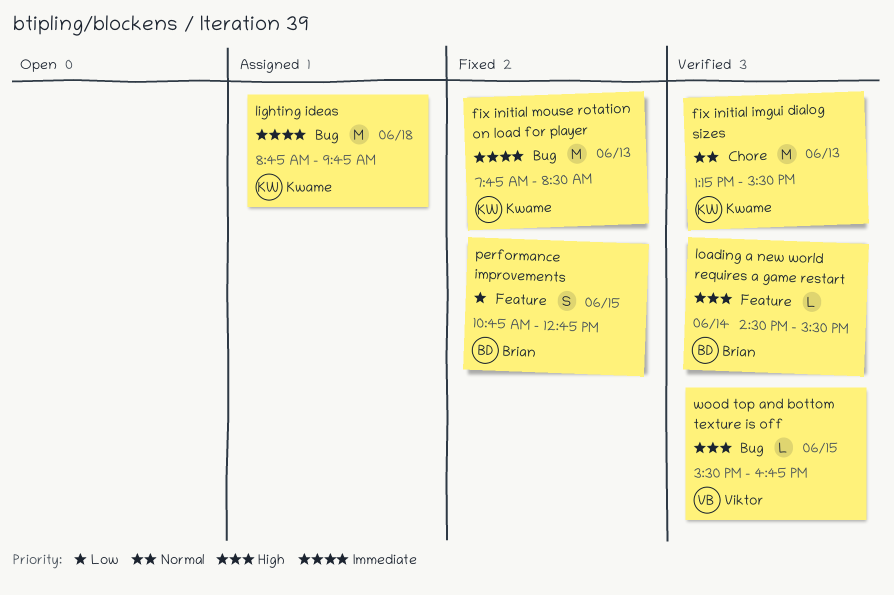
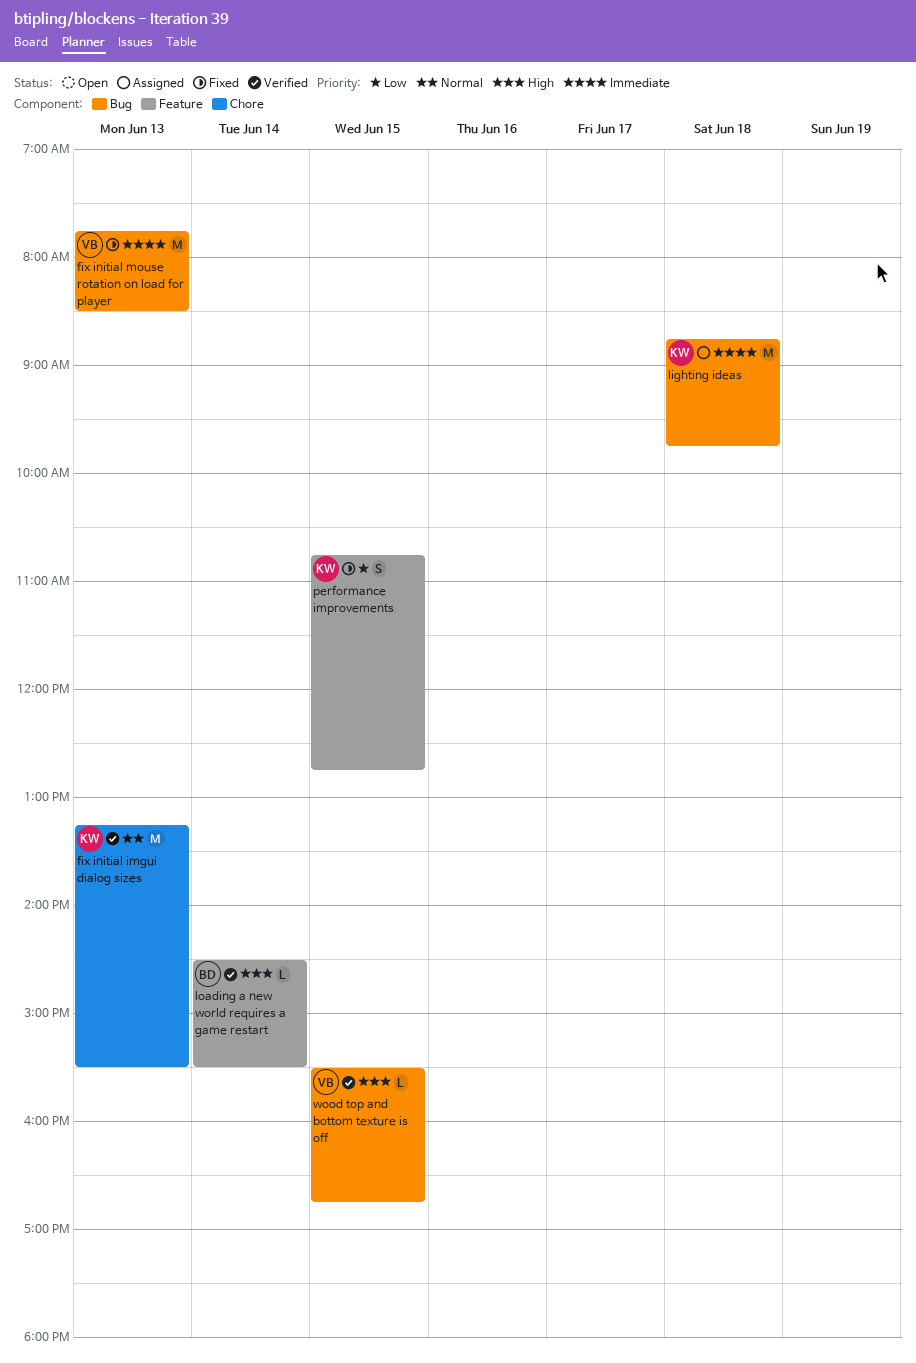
fix initial mouse rotation on load for player, owner: Kwame -> Viktor
performance improvements, owner: Brian -> Kwame

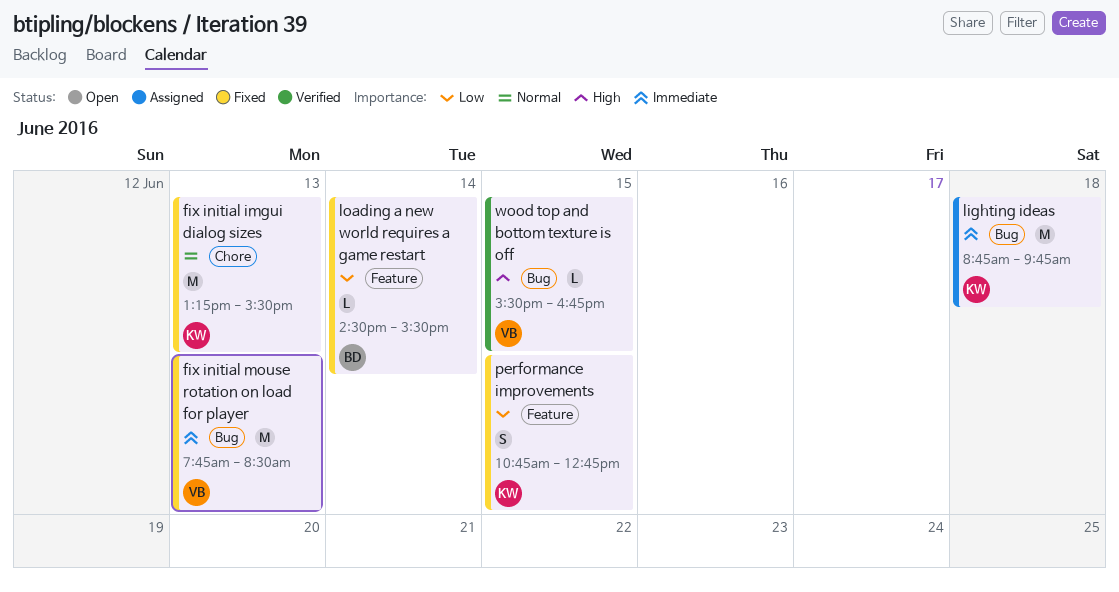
fix initial imgui dialog sizes, status: Verified -> Fixed
loading a new world requires a game restart, status: Verified -> Fixed
loading a new world requires a game restart, priority: High -> Low

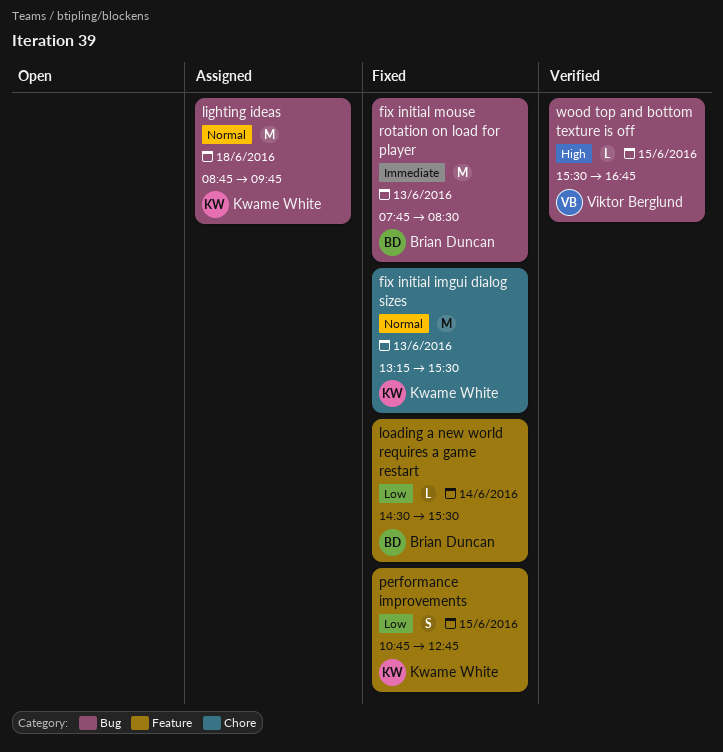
fix initial mouse rotation on load for player, owner: Viktor Berglund -> Brian Duncan
lighting ideas, priority: Immediate -> Normal

